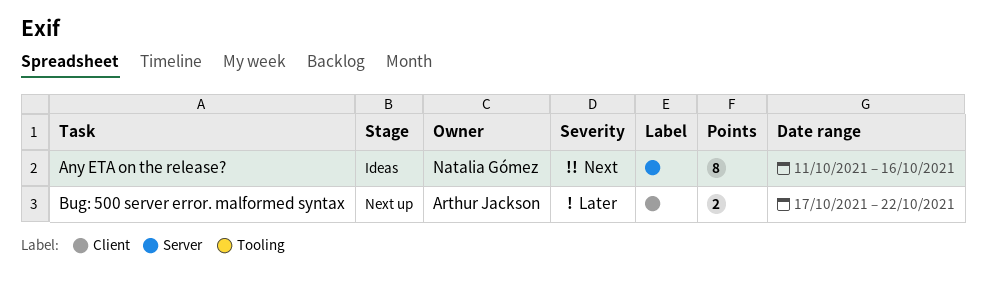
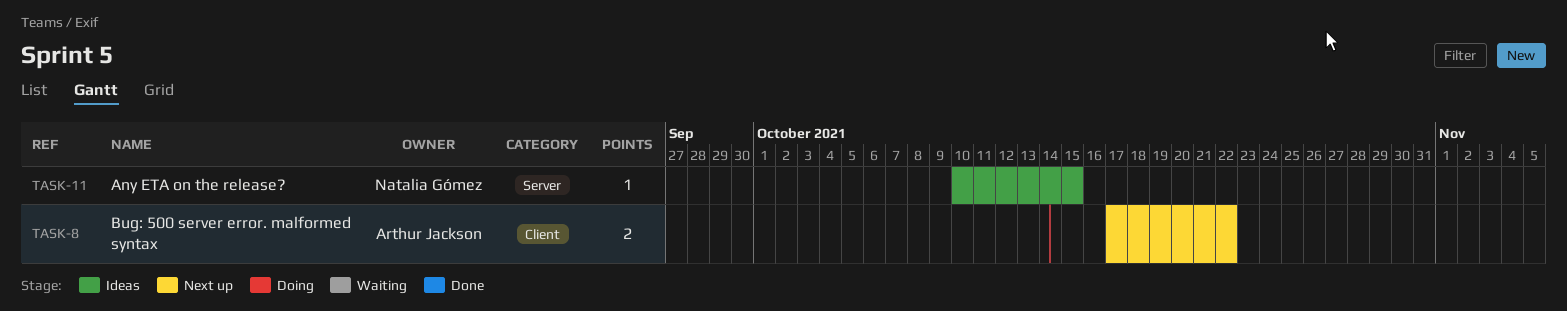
Any ETA on the release?, estimate: 8 -> 1
Any ETA on the release?, start: Oct 11 -> Oct 10
Any ETA on the release?, due: Oct 16 -> Oct 15

